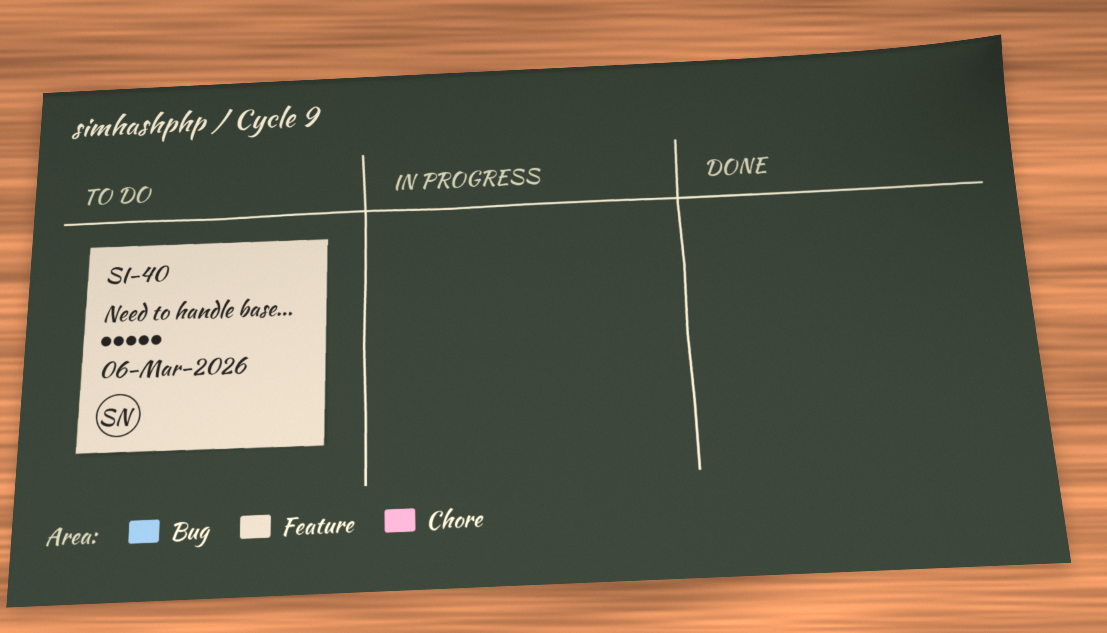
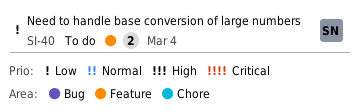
SI-40, estimate: 5 -> 2
SI-40, due: Mar 6 -> Mar 4

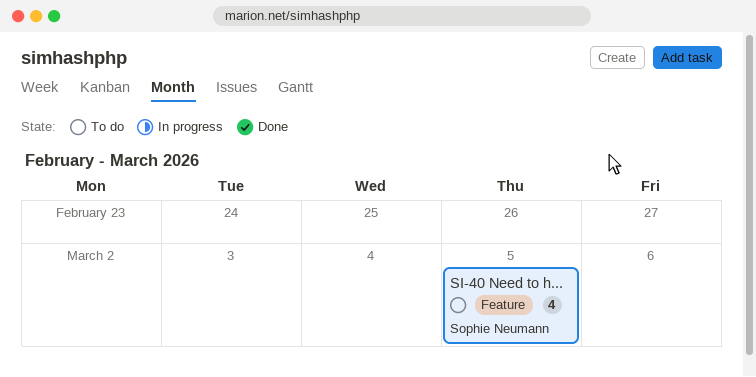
SI-40, estimate: 2 -> 4
SI-40, due: Mar 4 -> Mar 5

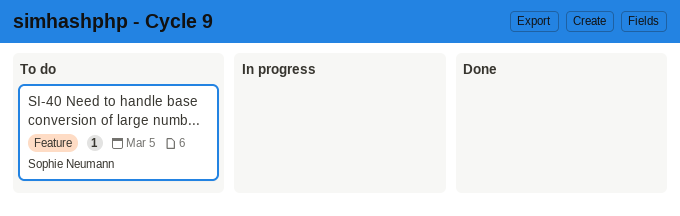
SI-40, estimate: 4 -> 1

